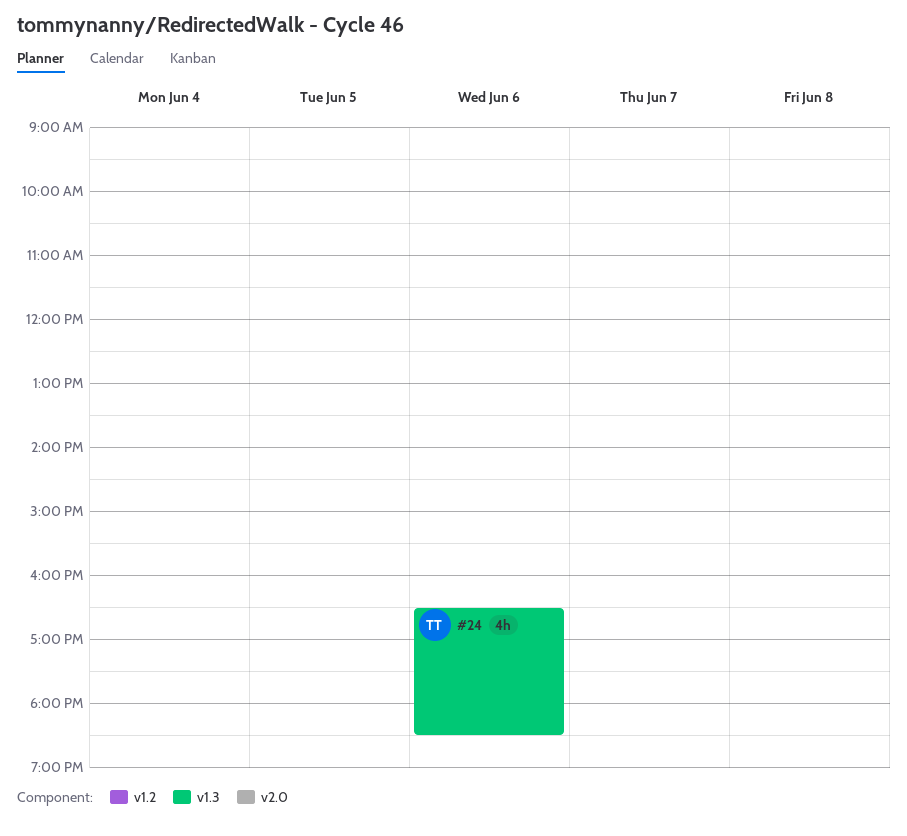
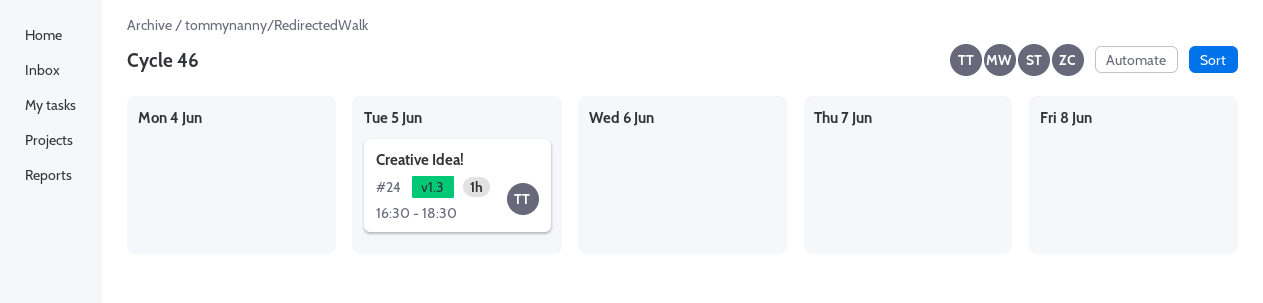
#24, estimate: 4h -> 1h
#24, day: Jun 6 -> Jun 5

